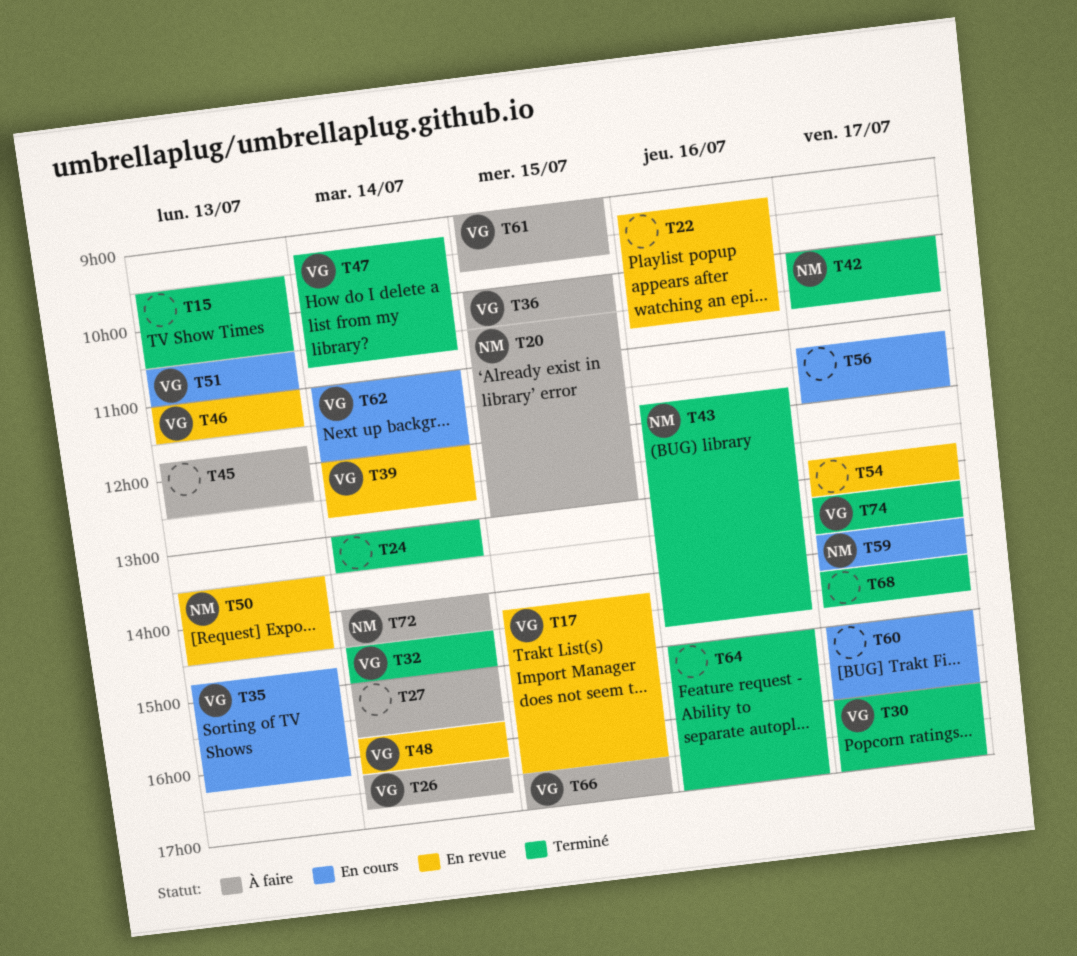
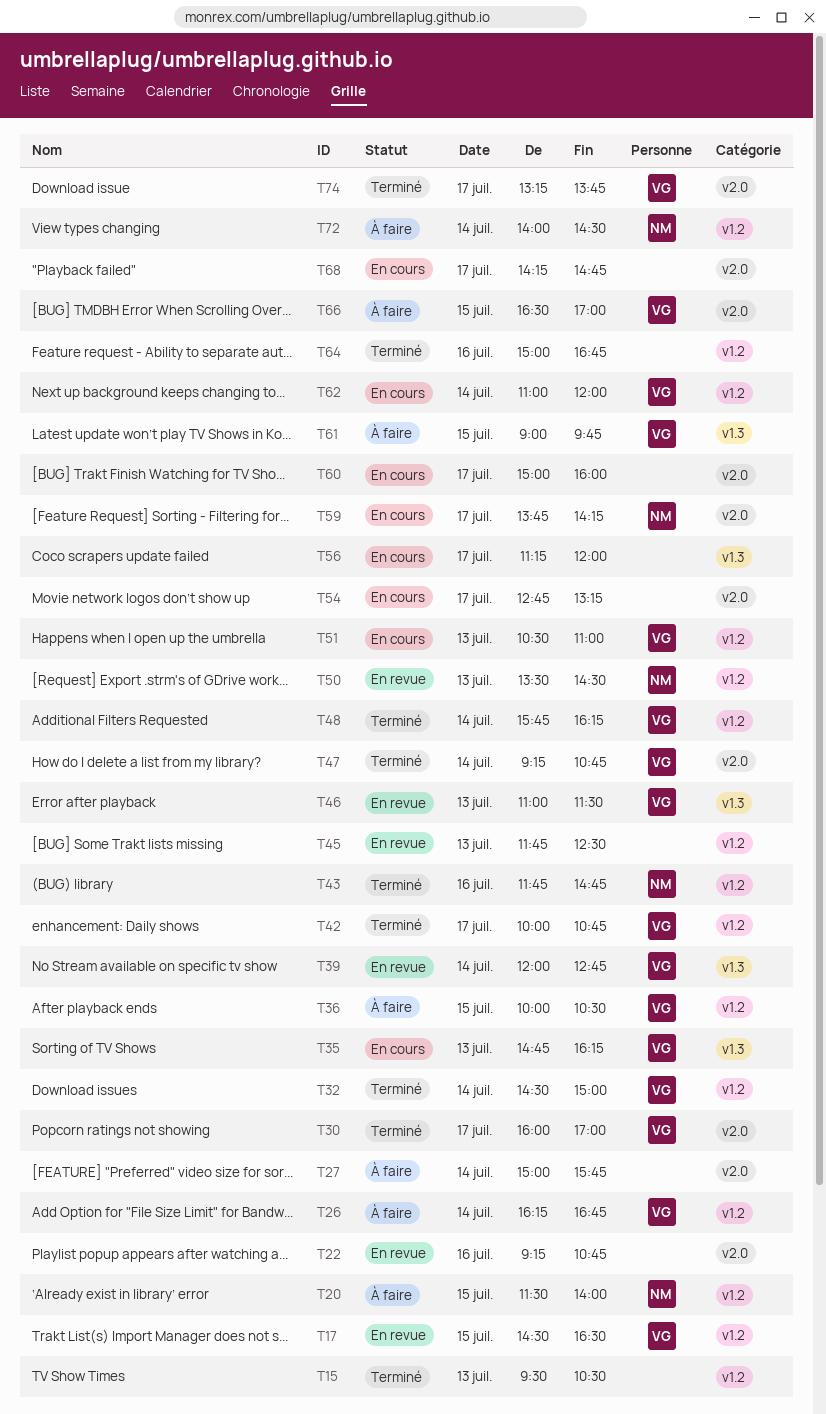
T17, begins: 14:15 -> 14:30
T20, begins: 10:30 -> 11:30
T20, ends: 13:00 -> 14:00
T24: present -> none
T42, owner: NM -> VG
T45, status: À faire -> En revue
T48, status: En revue -> Terminé
T54, status: En revue -> En cours
T64, ends: 17:00 -> 16:45
T68, status: Terminé -> En cours

